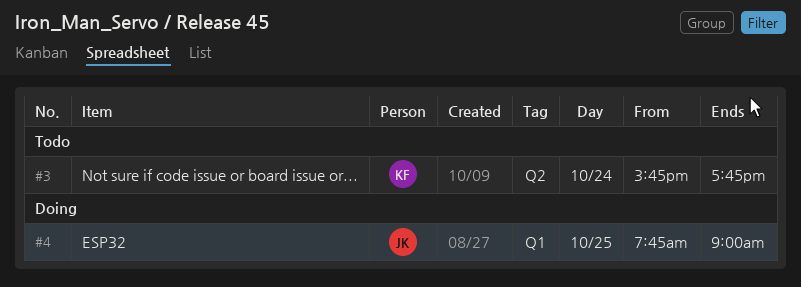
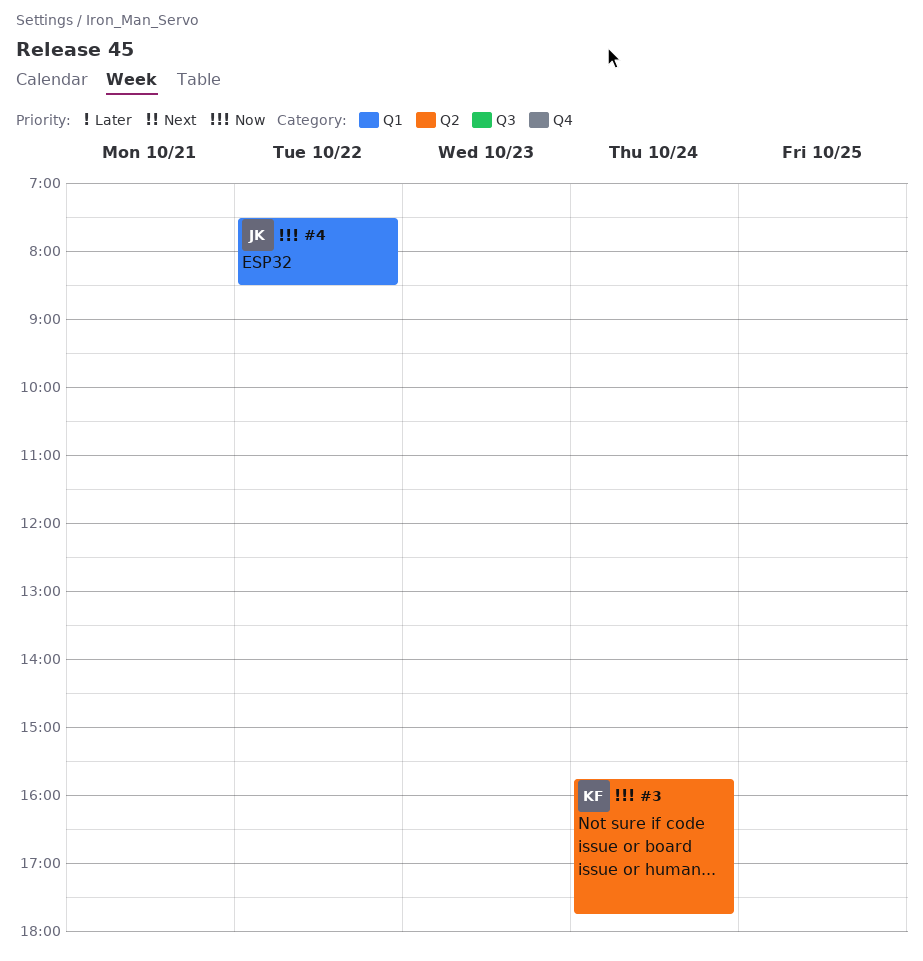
#4, day: Oct 25 -> Oct 22
#4, begins: 07:45 -> 07:30
#4, ends: 09:00 -> 08:30

